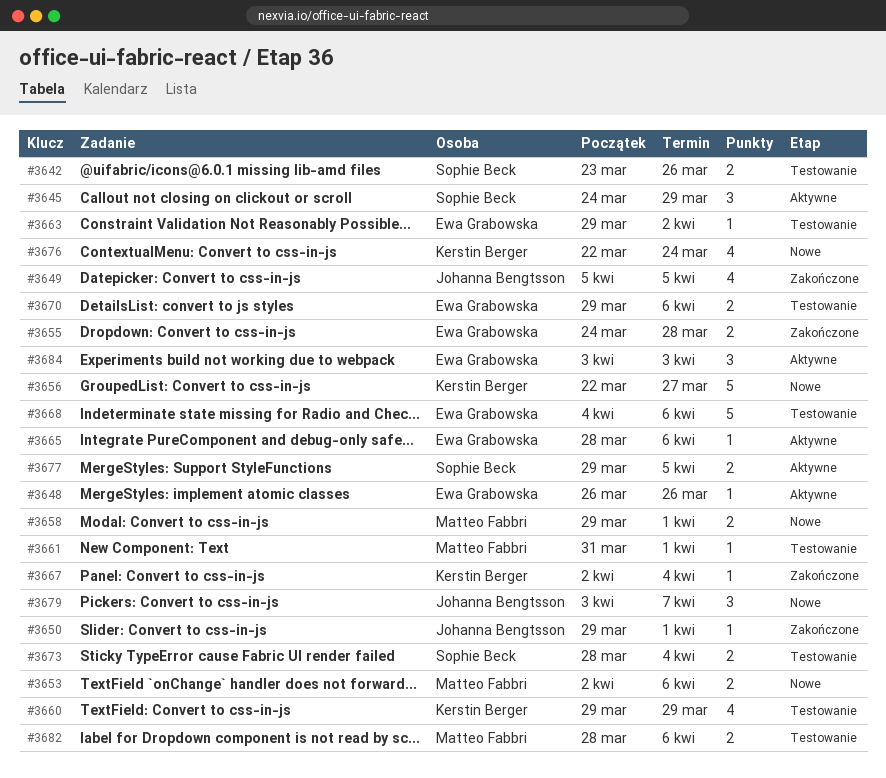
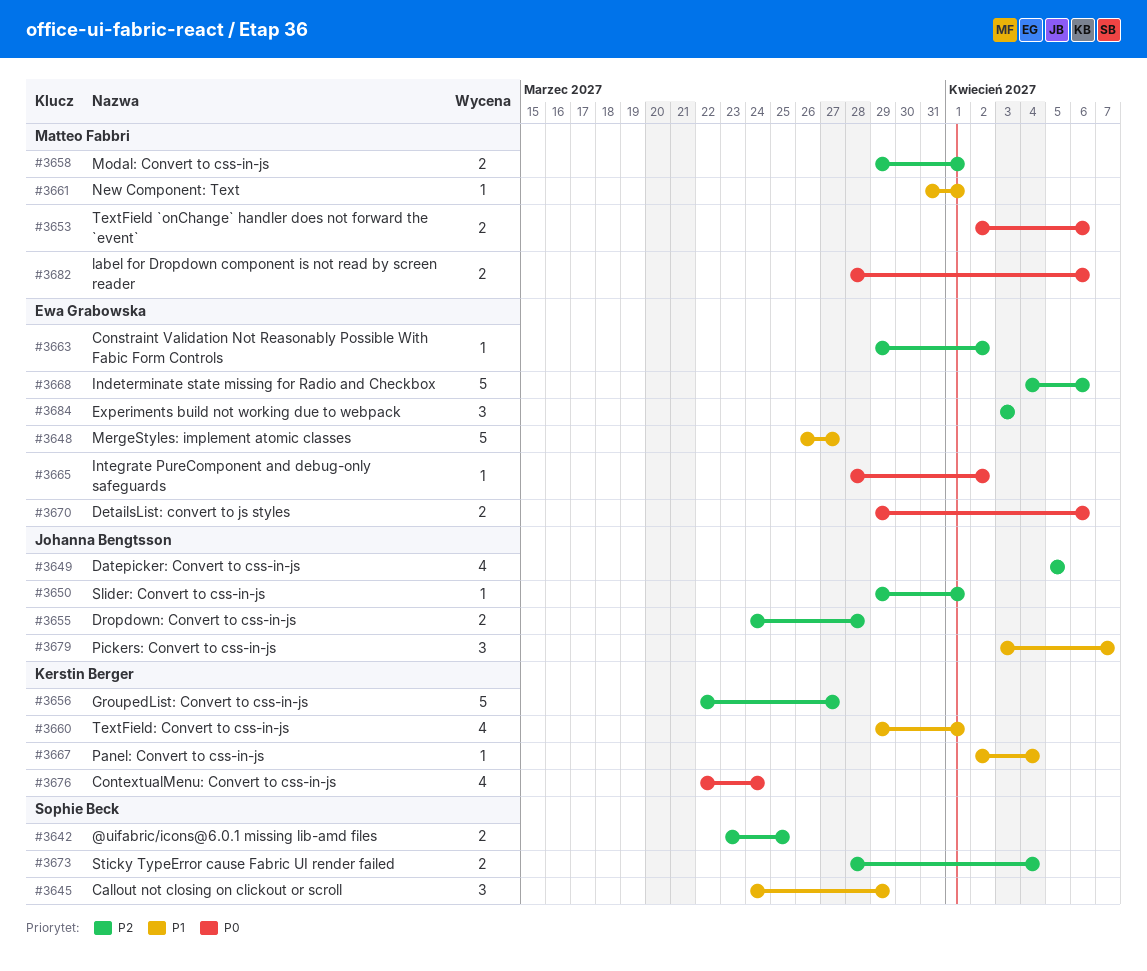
#3642, due: Mar 26 -> Mar 25
#3648, estimate: 1 -> 5
#3648, due: Mar 26 -> Mar 27
#3655, owner: Ewa Grabowska -> Johanna Bengtsson
#3660, due: Mar 29 -> Apr 1
#3665, due: Apr 6 -> Apr 2
#3677: present -> none

